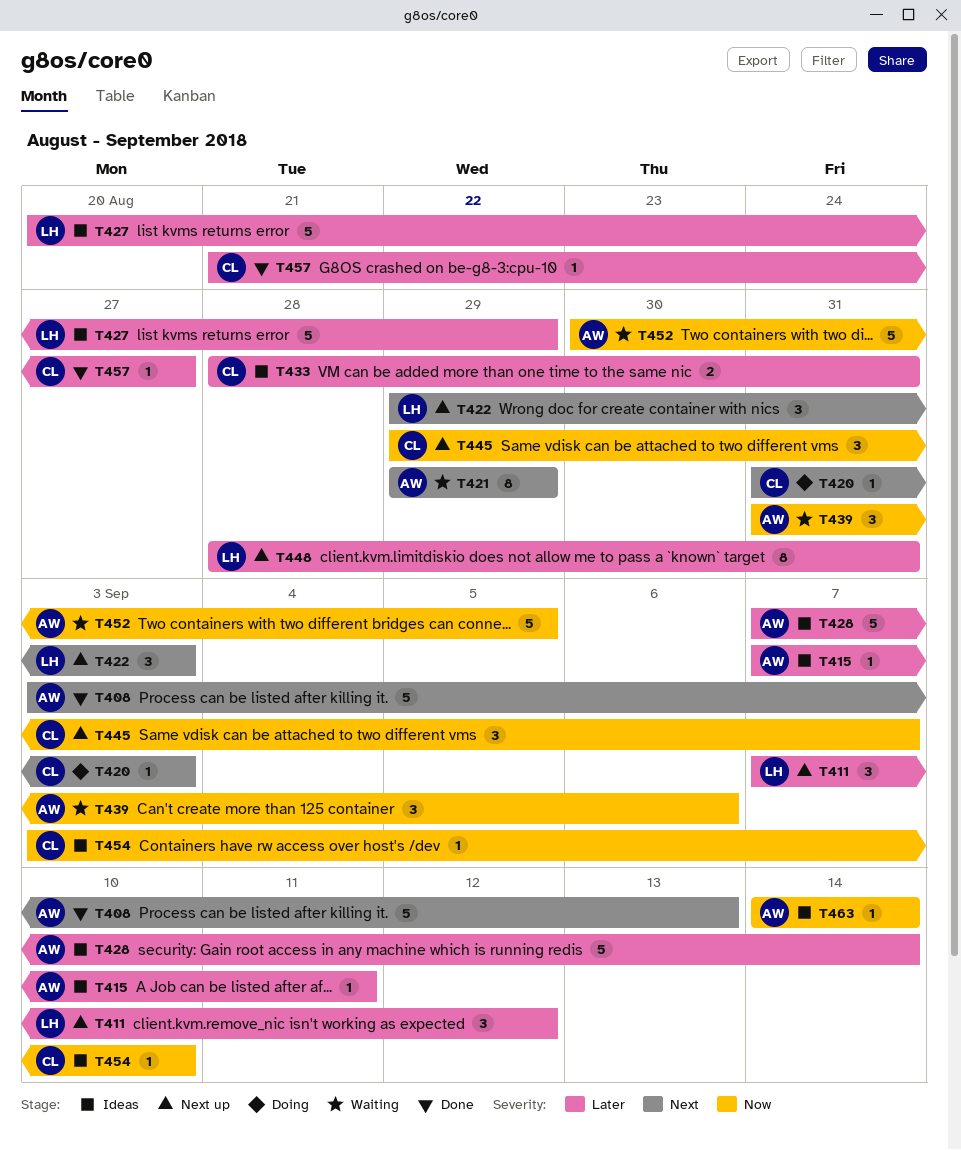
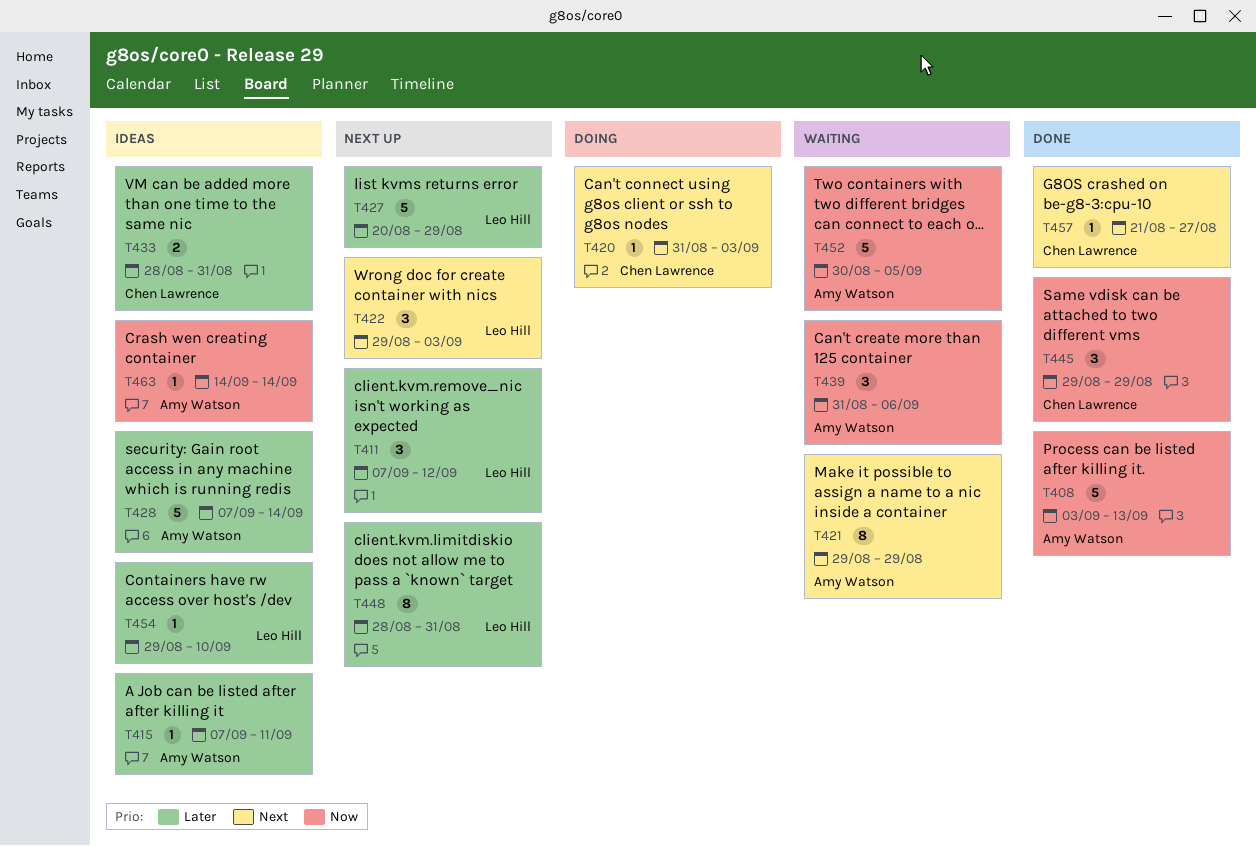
T408, priority: Next -> Now
T427, status: Ideas -> Next up
T445, status: Next up -> Done
T445, due: Sep 7 -> Aug 29
T454, owner: Chen Lawrence -> Leo Hill
T454, priority: Now -> Later
T454, start: Sep 3 -> Aug 29
T457, priority: Later -> Next

